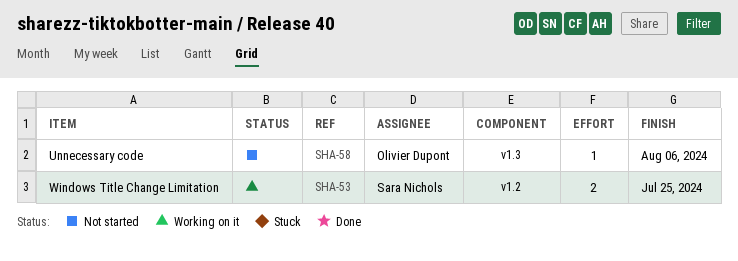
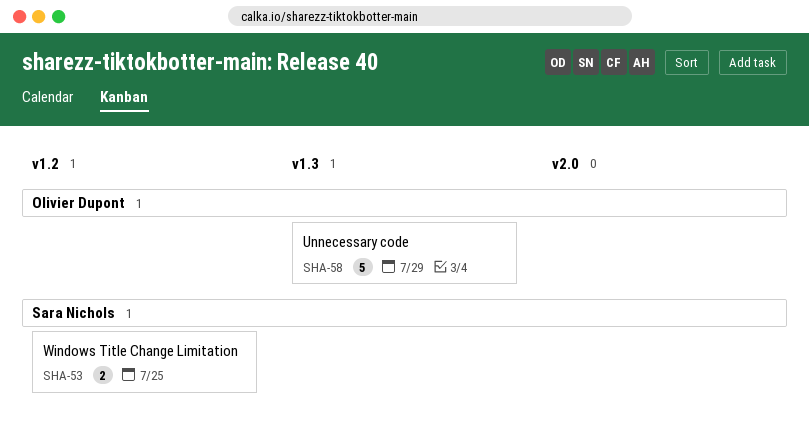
SHA-58, estimate: 1 -> 5
SHA-58, due: Aug 6 -> Jul 29

